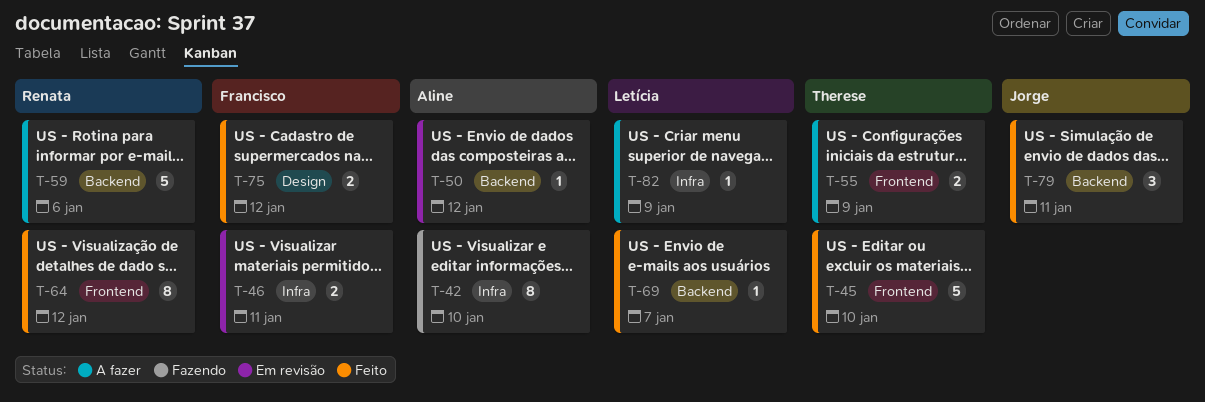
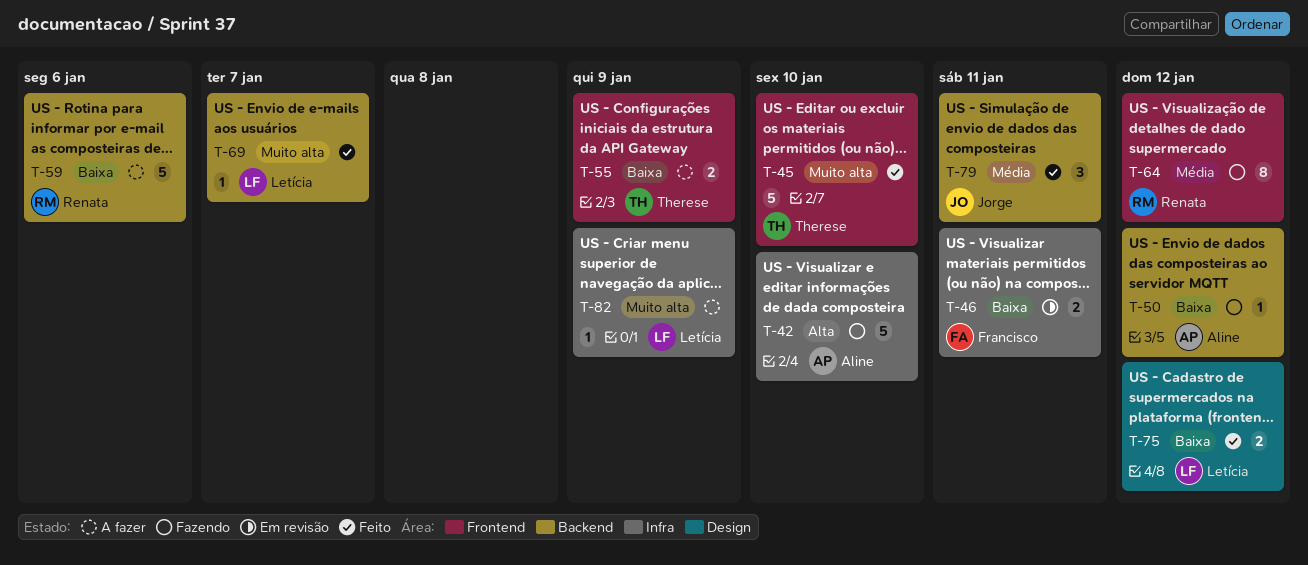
T-42, estimate: 8 -> 5
T-50, status: Em revisão -> Fazendo
T-64, status: Feito -> Fazendo
T-75, owner: Francisco -> Letícia

